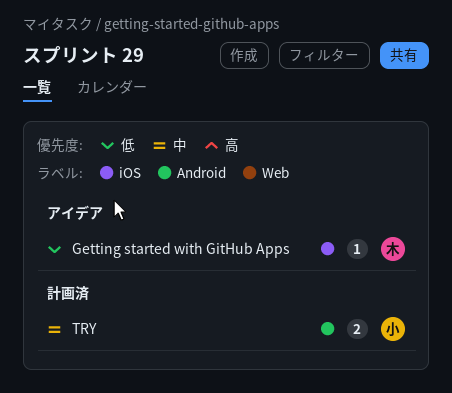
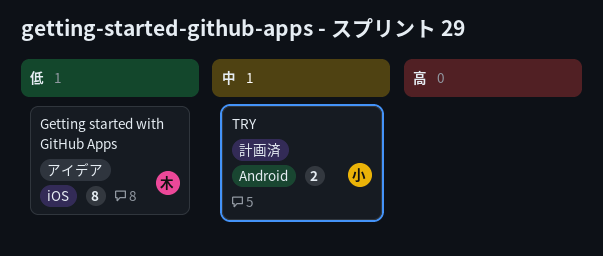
Getting started with GitHub Apps, estimate: 1 -> 8

